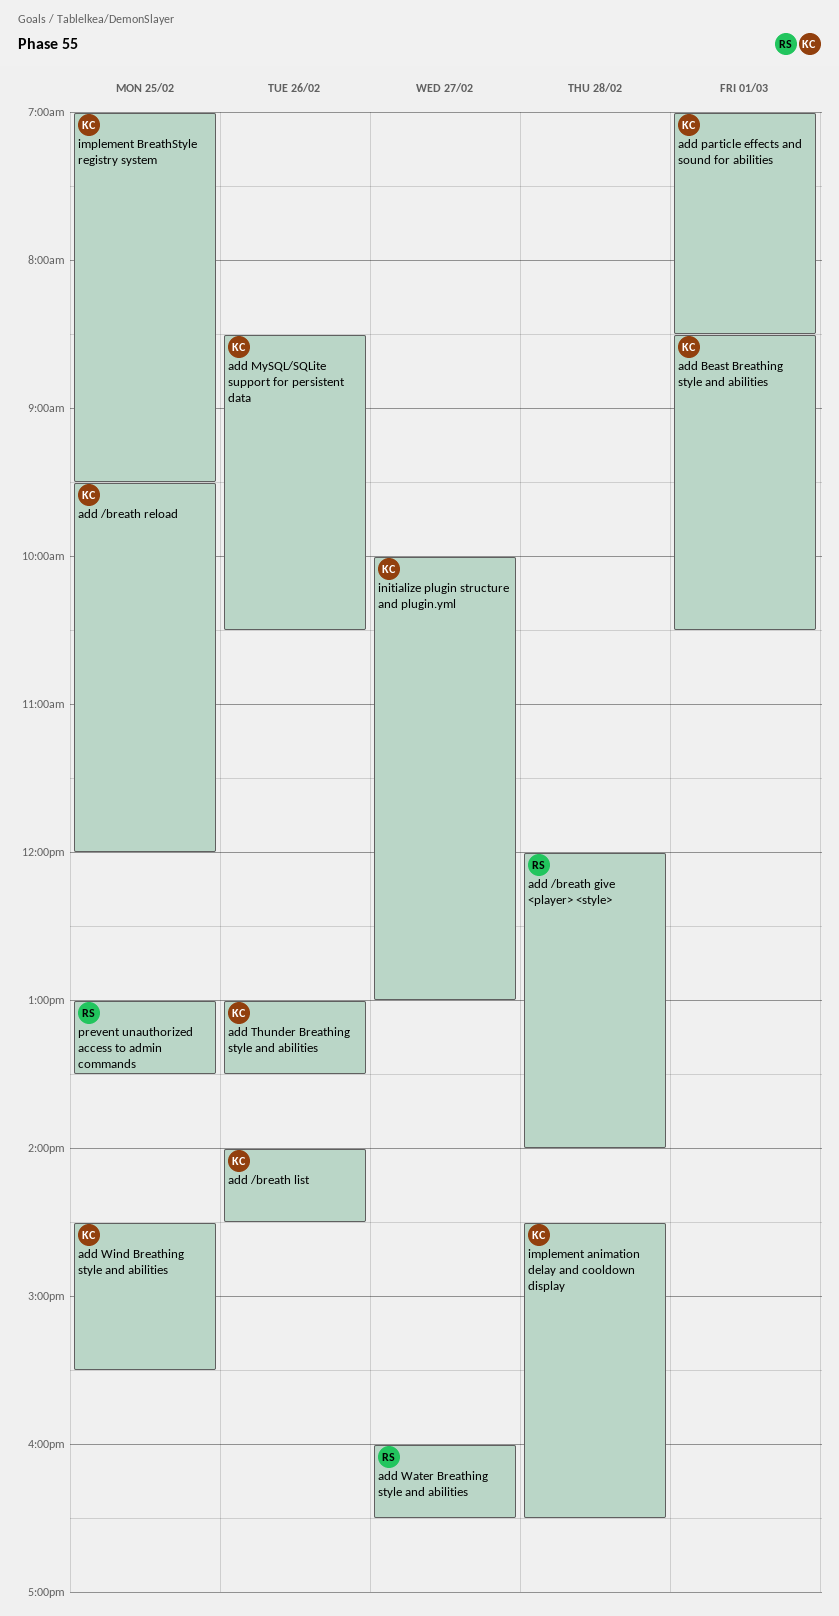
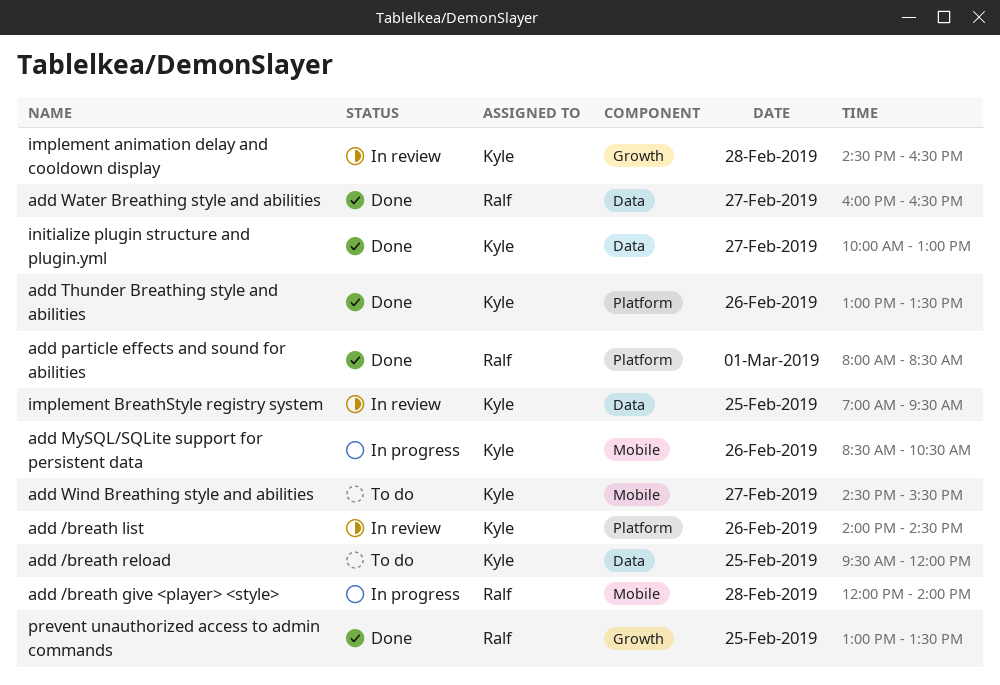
add Beast Breathing style and abilities: present -> none
add particle effects and sound for abilities, owner: Kyle -> Ralf
add particle effects and sound for abilities, begins: 07:00 -> 08:00
add Wind Breathing style and abilities, day: Feb 25 -> Feb 27

